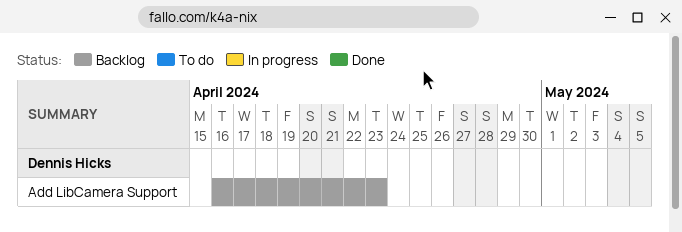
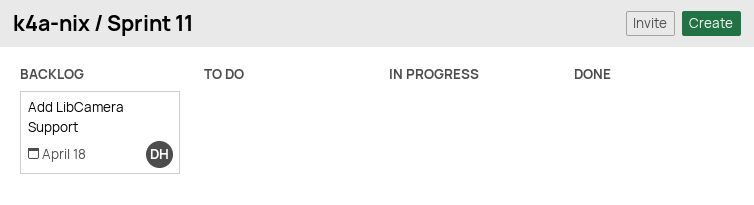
Add LibCamera Support, due: Apr 23 -> Apr 18

